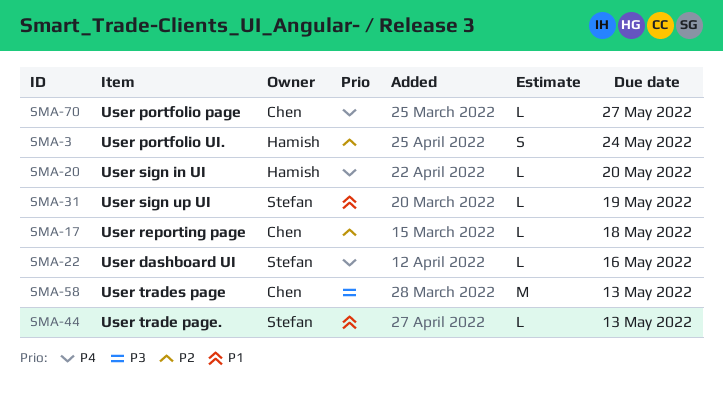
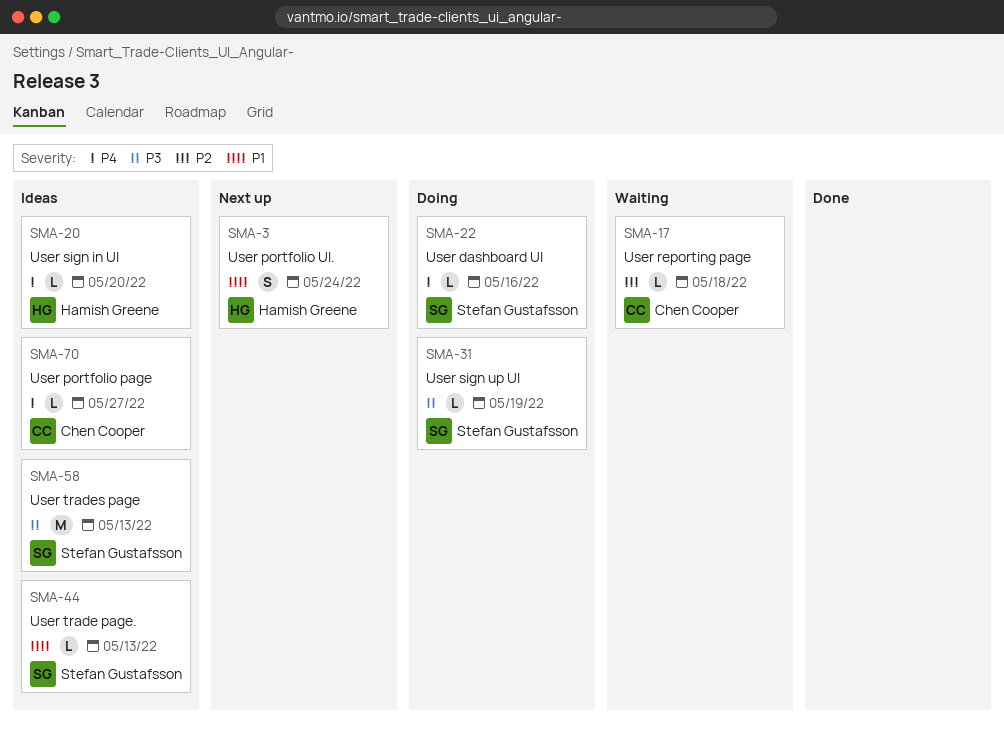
SMA-3, priority: P2 -> P1
SMA-31, priority: P1 -> P3
SMA-58, owner: Chen Cooper -> Stefan Gustafsson

